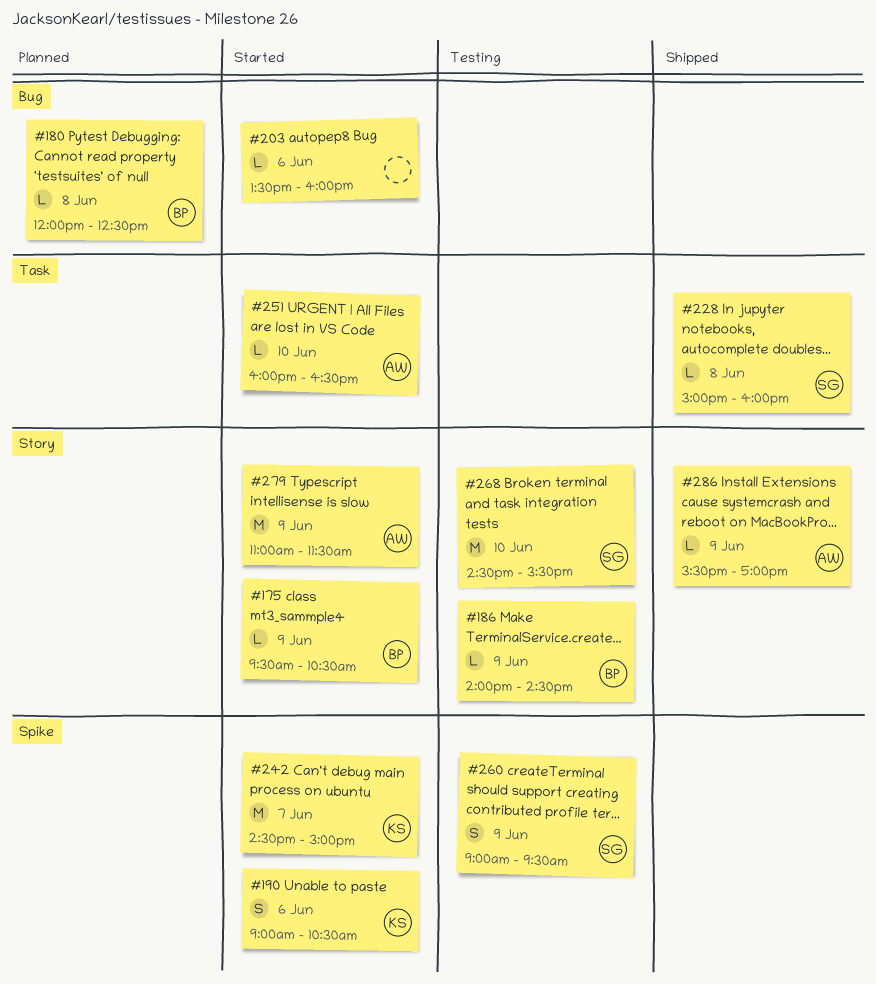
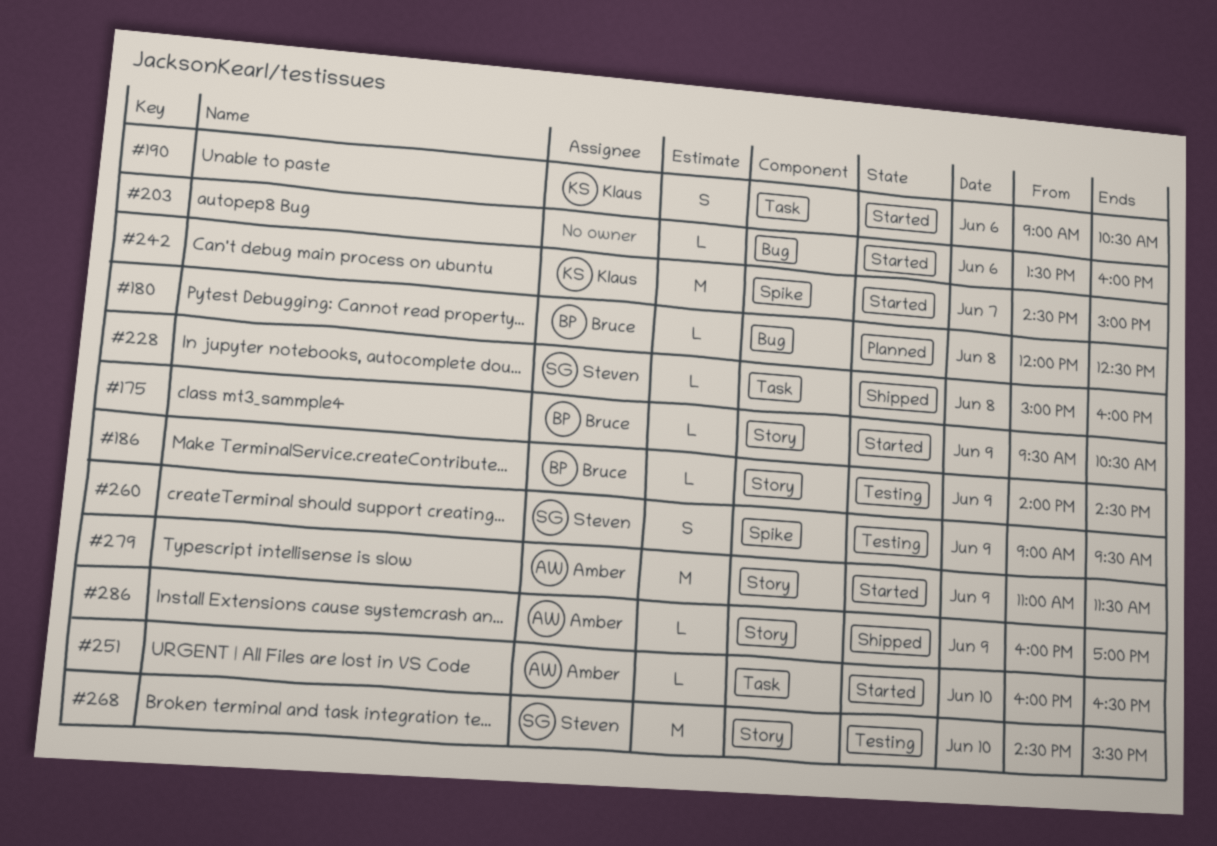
#190, label: Spike -> Task
#286, begins: 15:30 -> 16:00

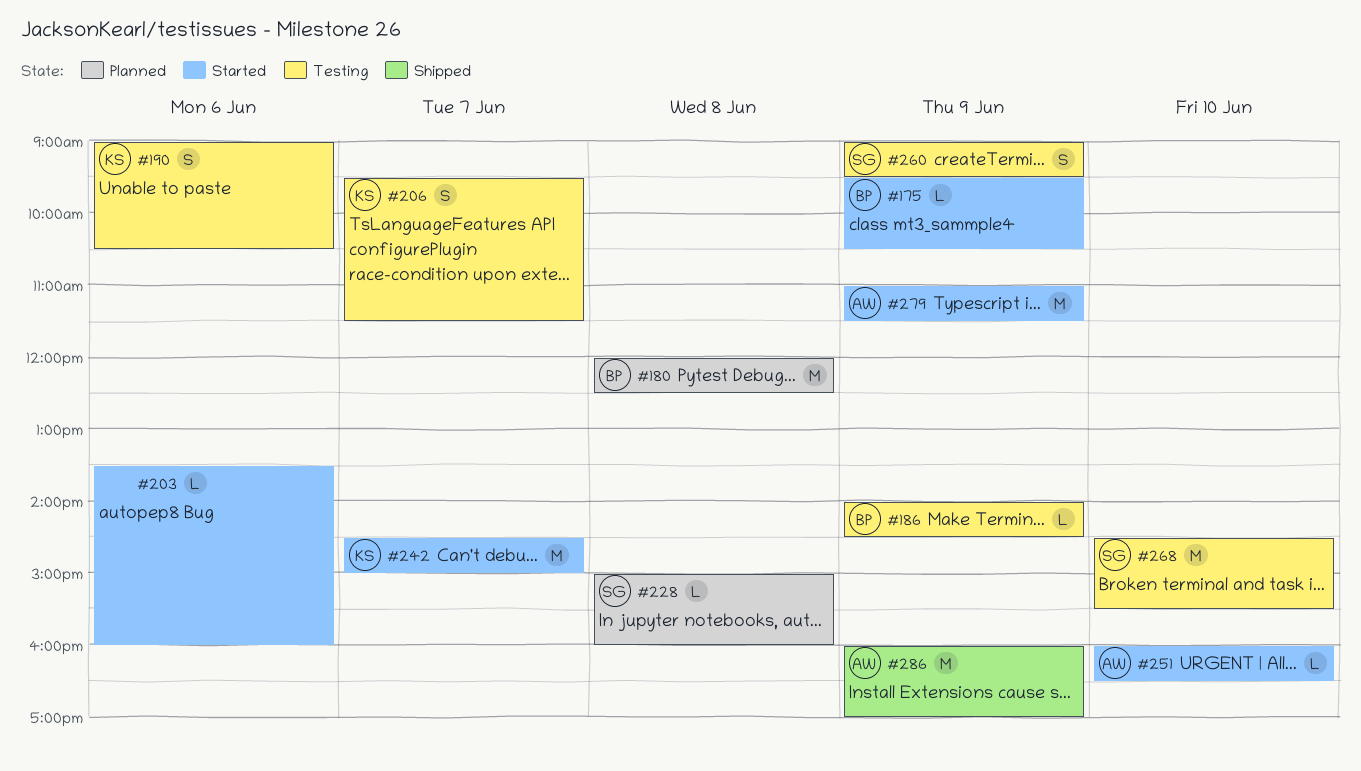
#180, estimate: L -> M
#190, status: Started -> Testing
#206: none -> present
#228, status: Shipped -> Planned
#286, estimate: L -> M

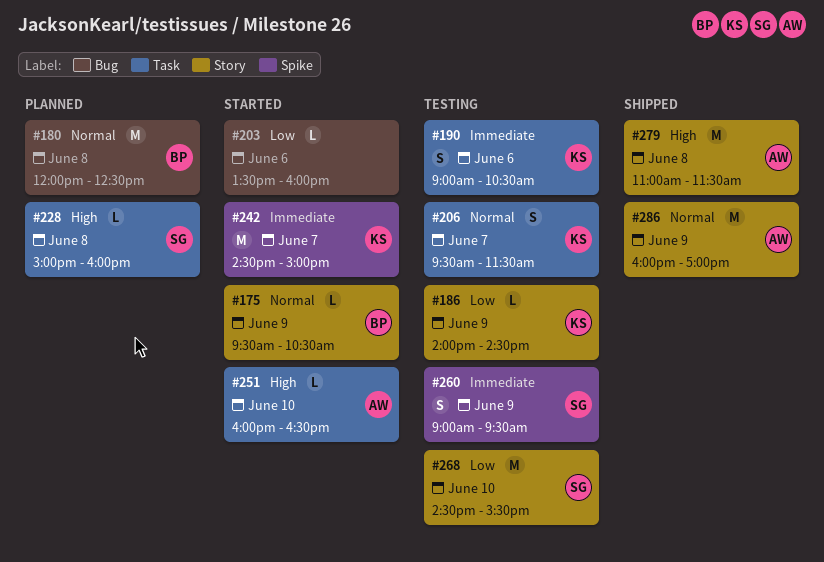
#186, owner: BP -> KS
#279, status: Started -> Shipped
#279, day: Jun 9 -> Jun 8

